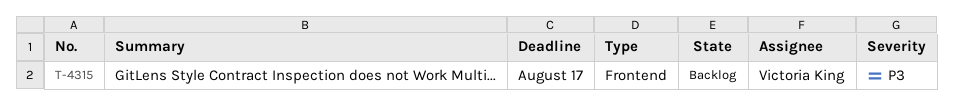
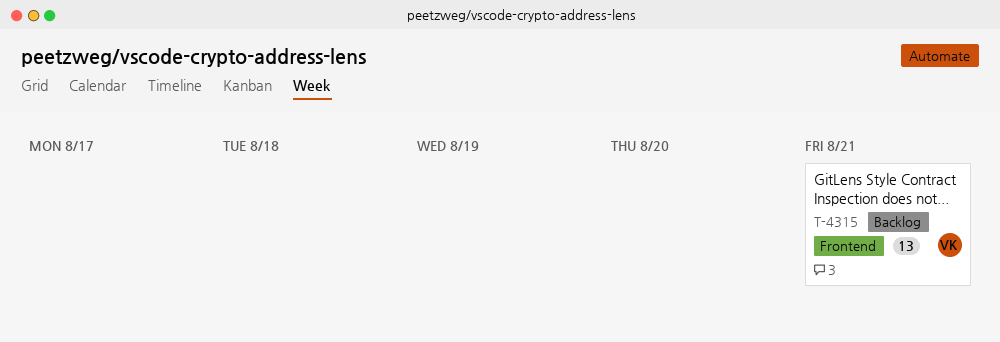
T-4315, due: Aug 17 -> Aug 21

